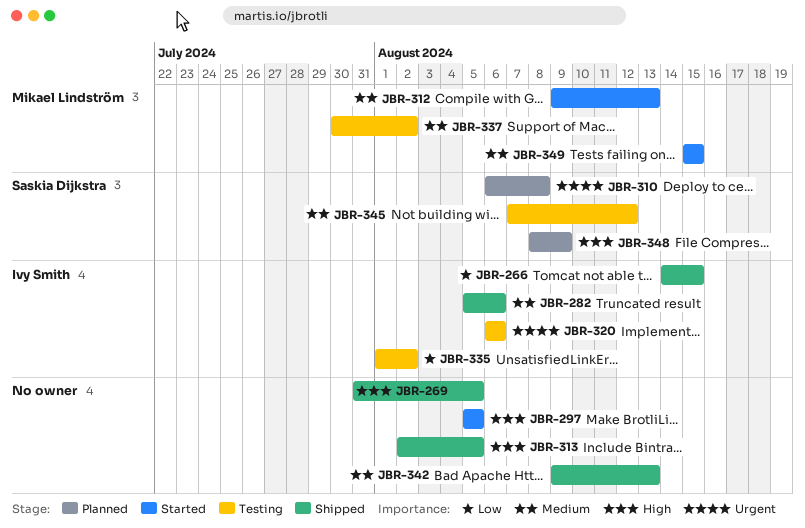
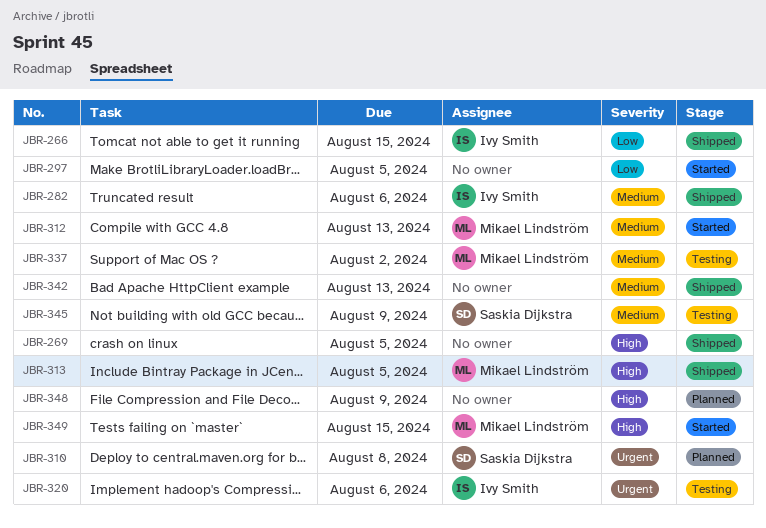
JBR-297, priority: High -> Low
JBR-313, owner: none -> Mikael Lindström
JBR-335: present -> none
JBR-345, due: Aug 12 -> Aug 9
JBR-348, owner: Saskia Dijkstra -> none
JBR-349, priority: Medium -> High

